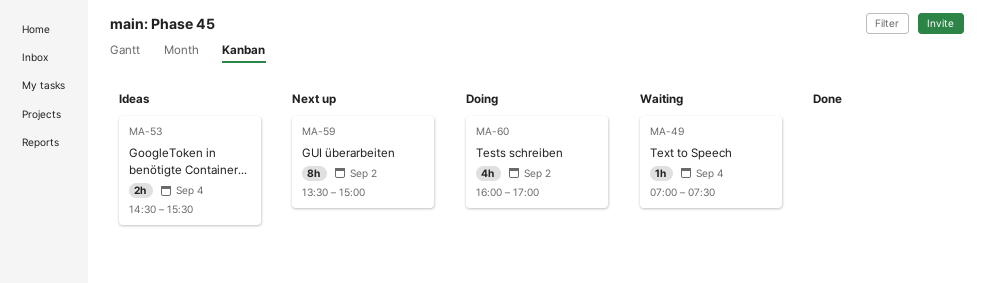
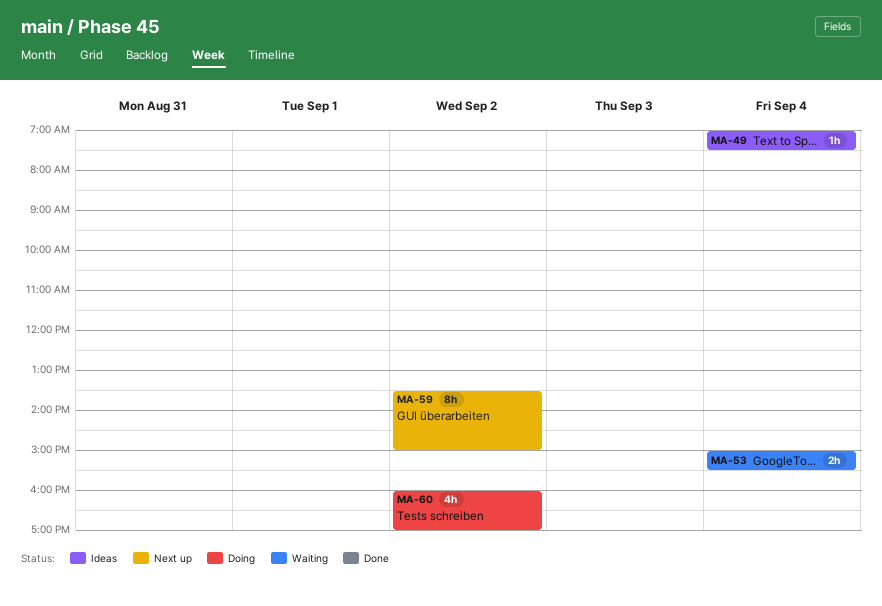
MA-49, status: Waiting -> Ideas
MA-53, status: Ideas -> Waiting
MA-53, begins: 14:30 -> 15:00

